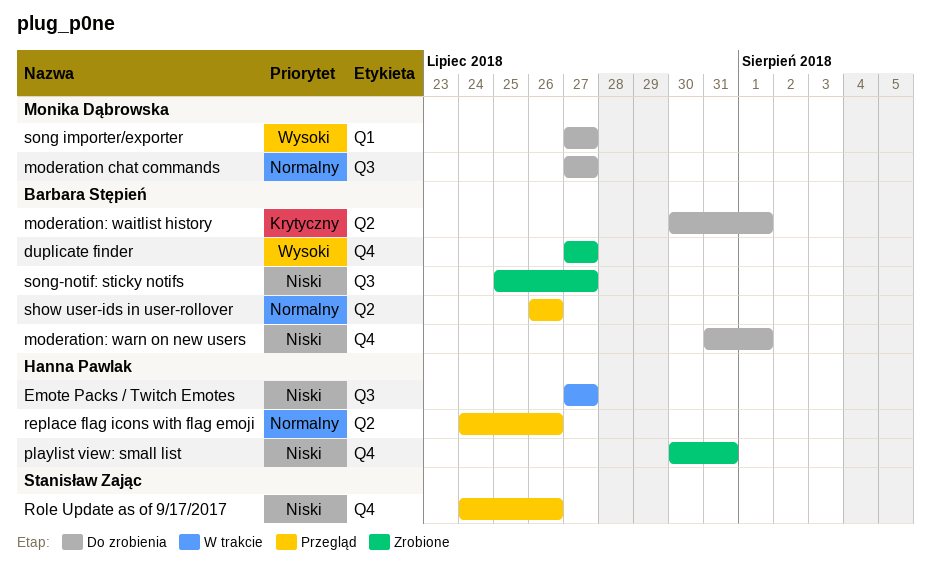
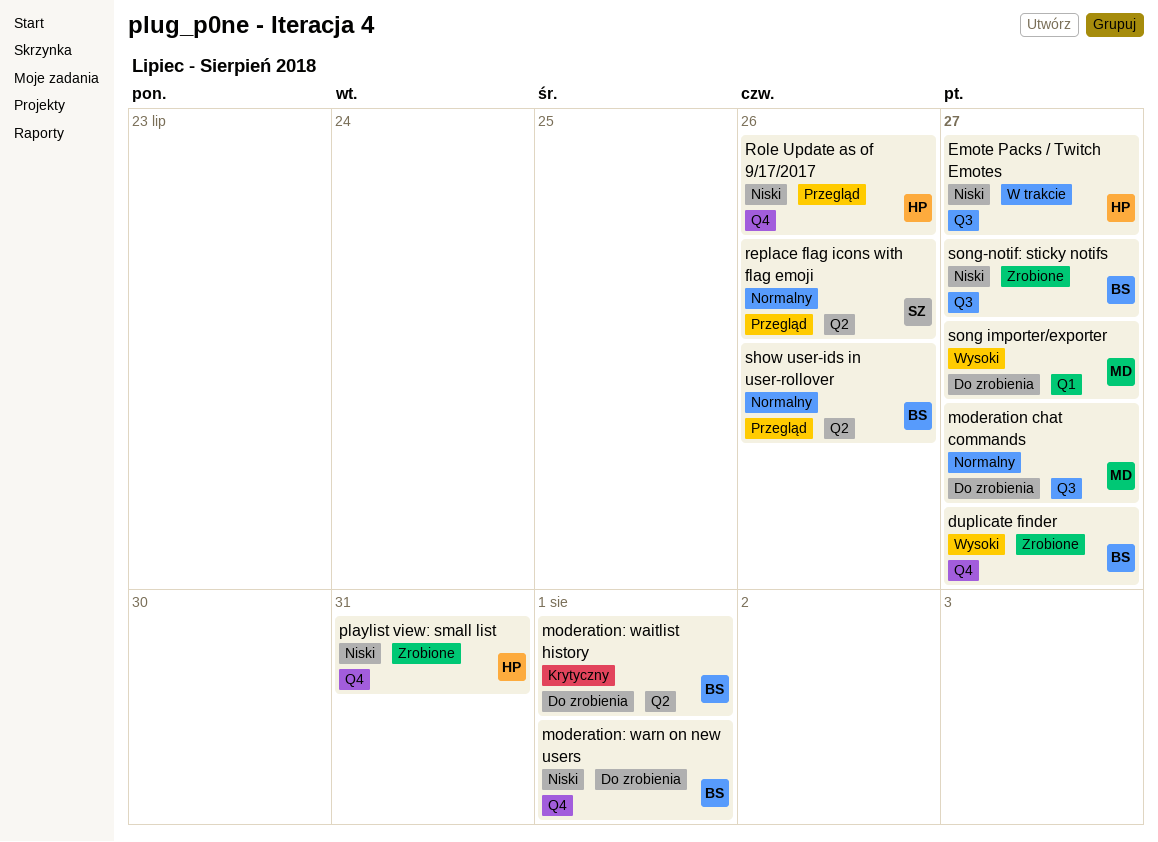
replace flag icons with flag emoji, owner: Hanna Pawlak -> Stanisław Zając
Role Update as of 9/17/2017, owner: Stanisław Zając -> Hanna Pawlak

